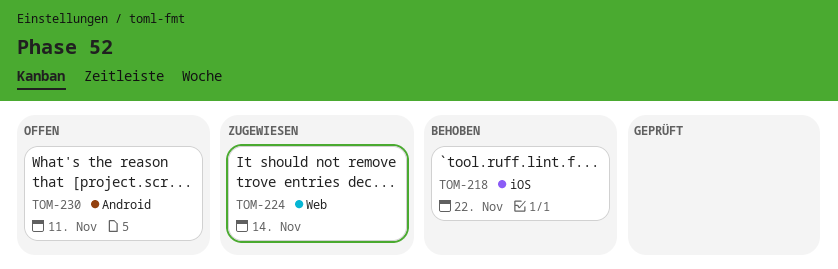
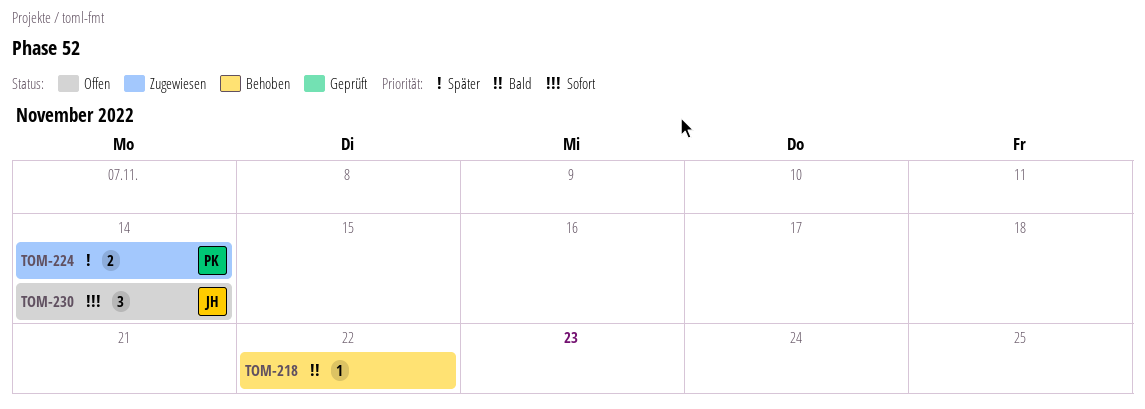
TOM-230, due: Nov 11 -> Nov 14

